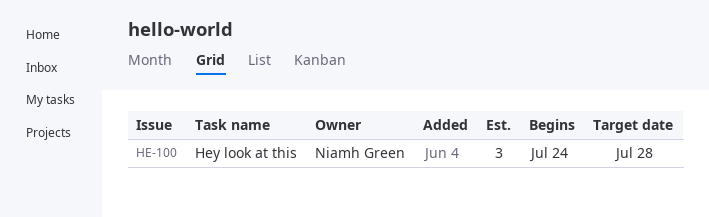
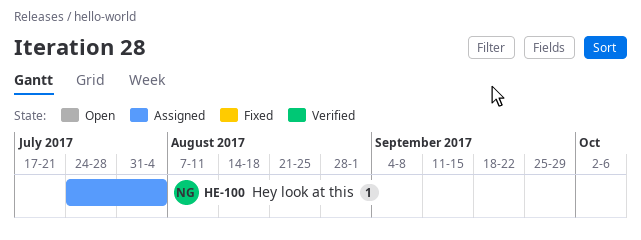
HE-100, estimate: 3 -> 1
HE-100, due: Jul 28 -> Aug 4

